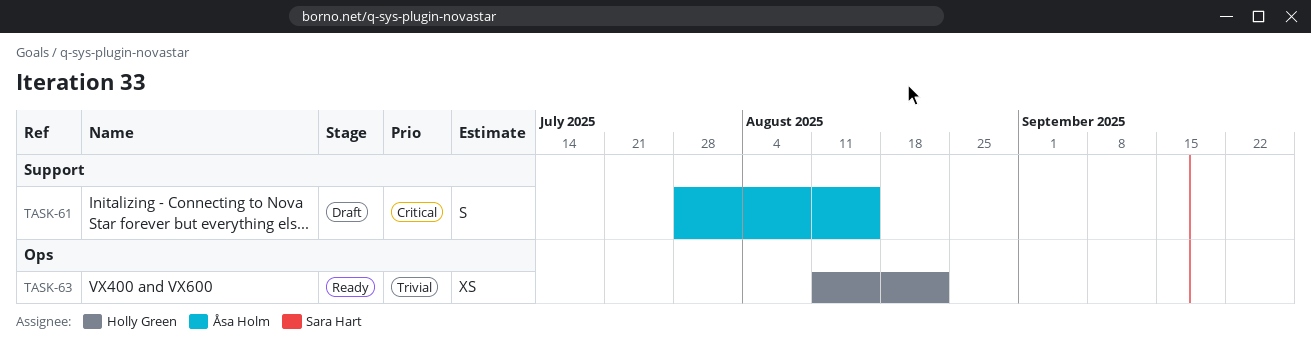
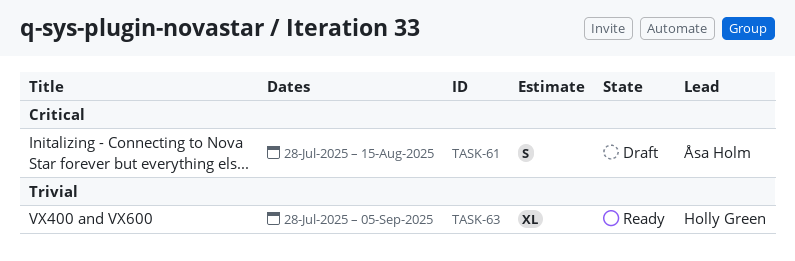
TASK-63, estimate: XS -> XL
TASK-63, start: Aug 11 -> Jul 28
TASK-63, due: Aug 22 -> Sep 5

